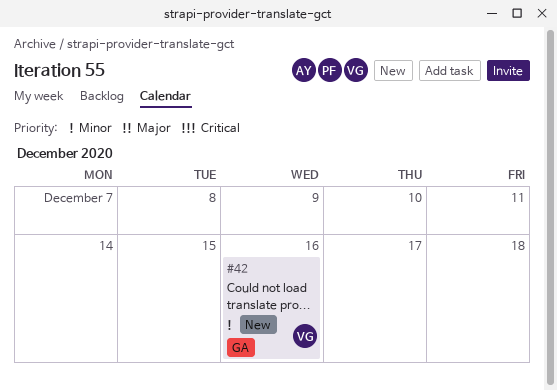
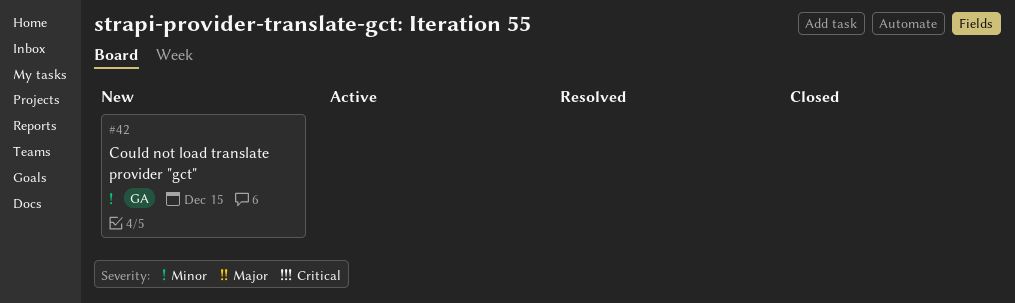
#42, due: Dec 16 -> Dec 15

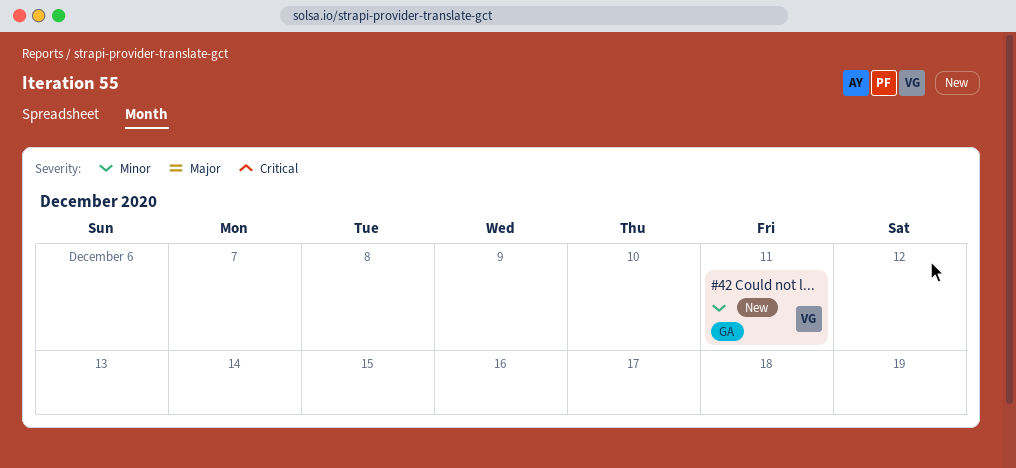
#42, due: Dec 15 -> Dec 11

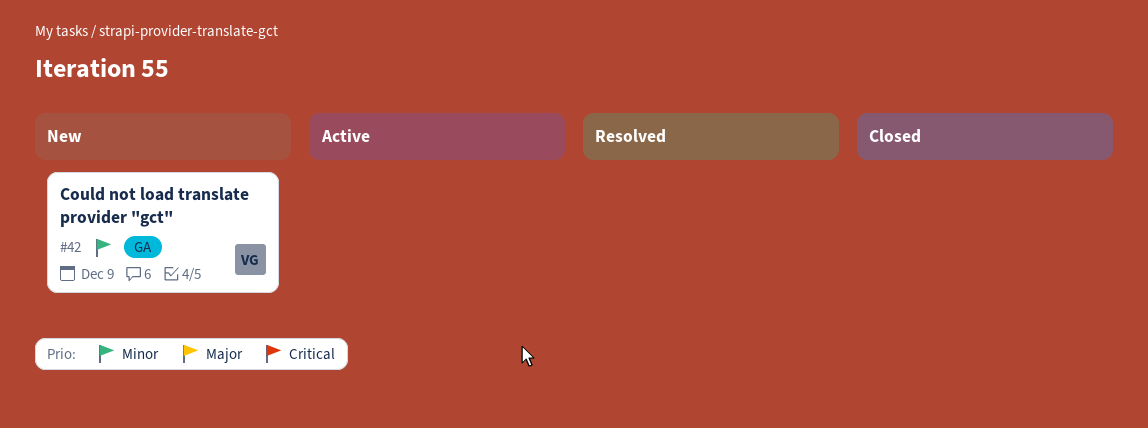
#42, due: Dec 11 -> Dec 9

